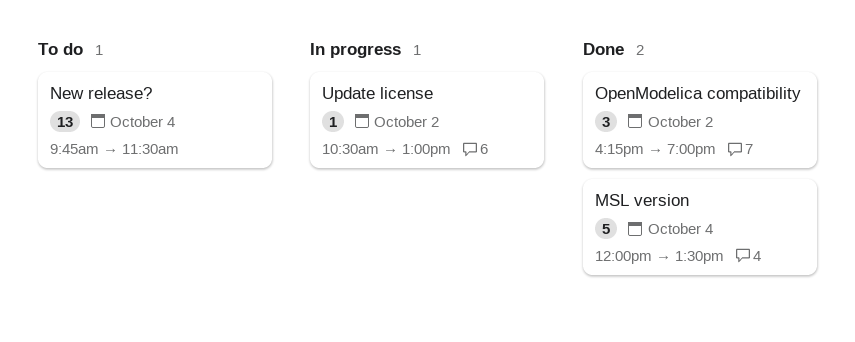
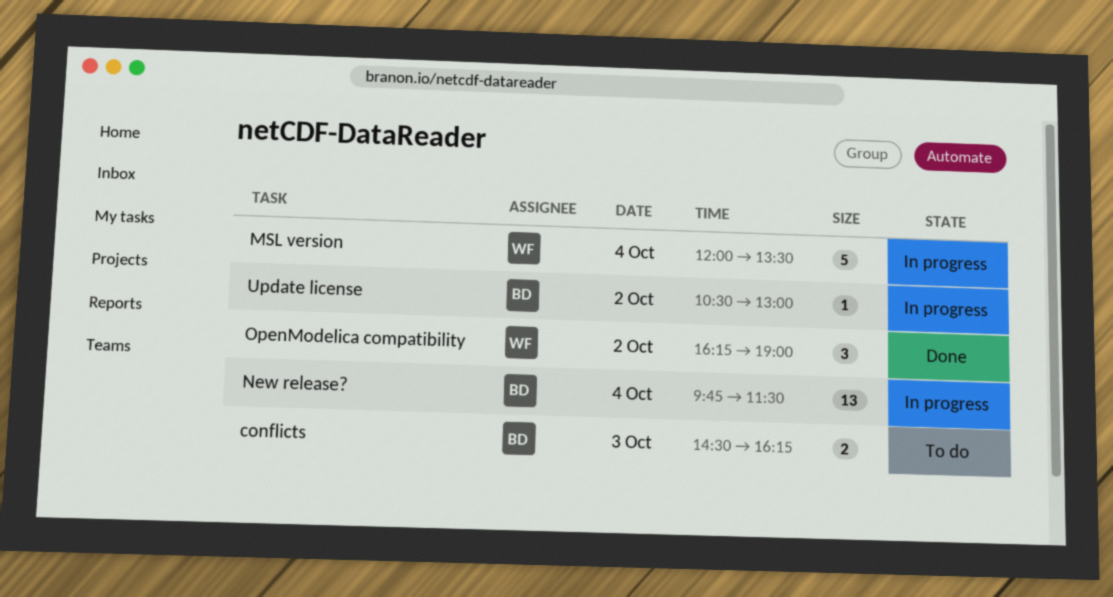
conflicts: none -> present
MSL version, status: Done -> In progress
New release?, status: To do -> In progress

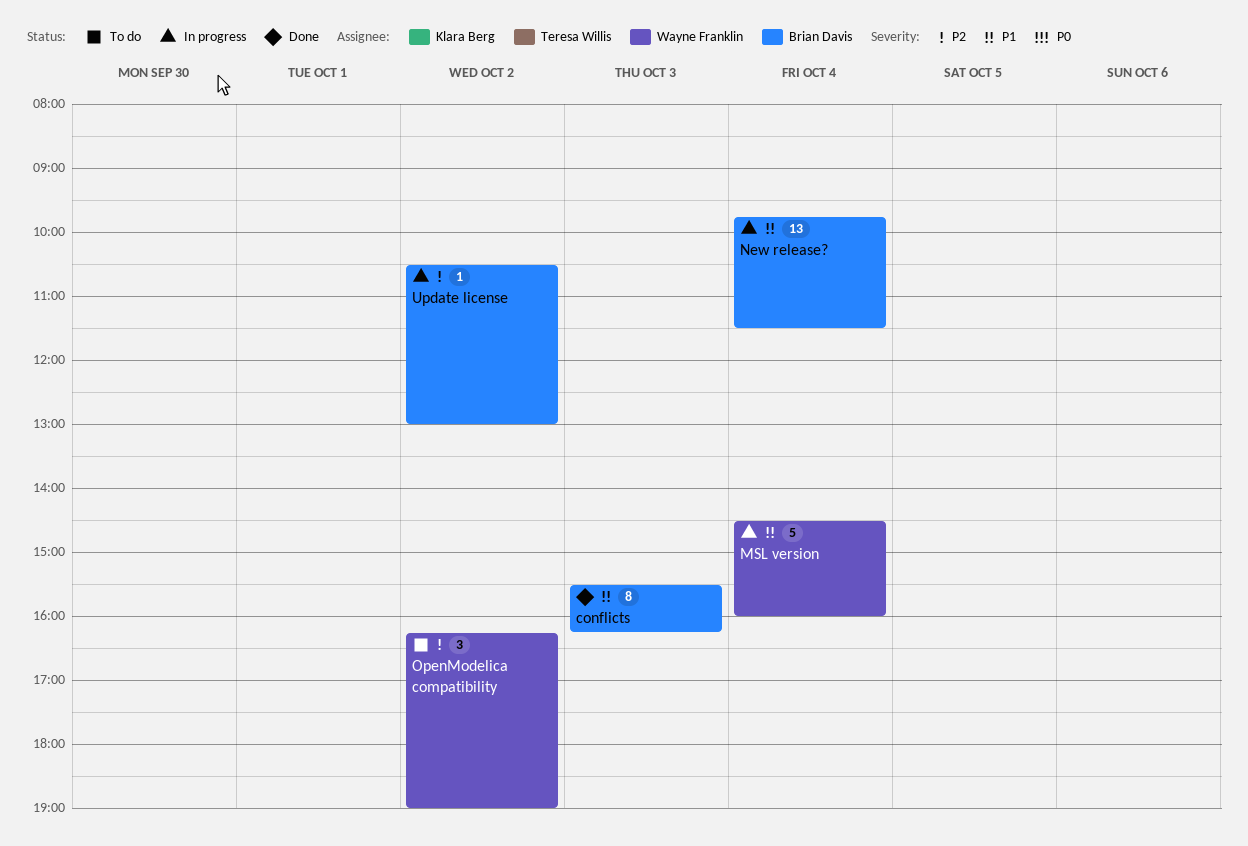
conflicts, status: To do -> Done
conflicts, estimate: 2 -> 8
conflicts, begins: 14:30 -> 15:30
MSL version, begins: 12:00 -> 14:30
MSL version, ends: 13:30 -> 16:00
OpenModelica compatibility, status: Done -> To do

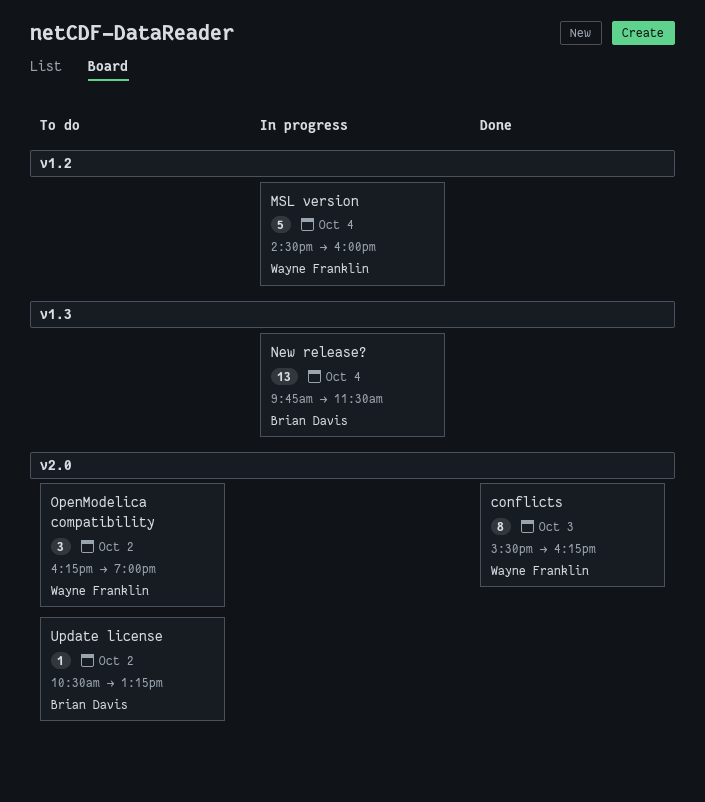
conflicts, owner: Brian Davis -> Wayne Franklin
Update license, status: In progress -> To do
Update license, ends: 13:00 -> 13:15

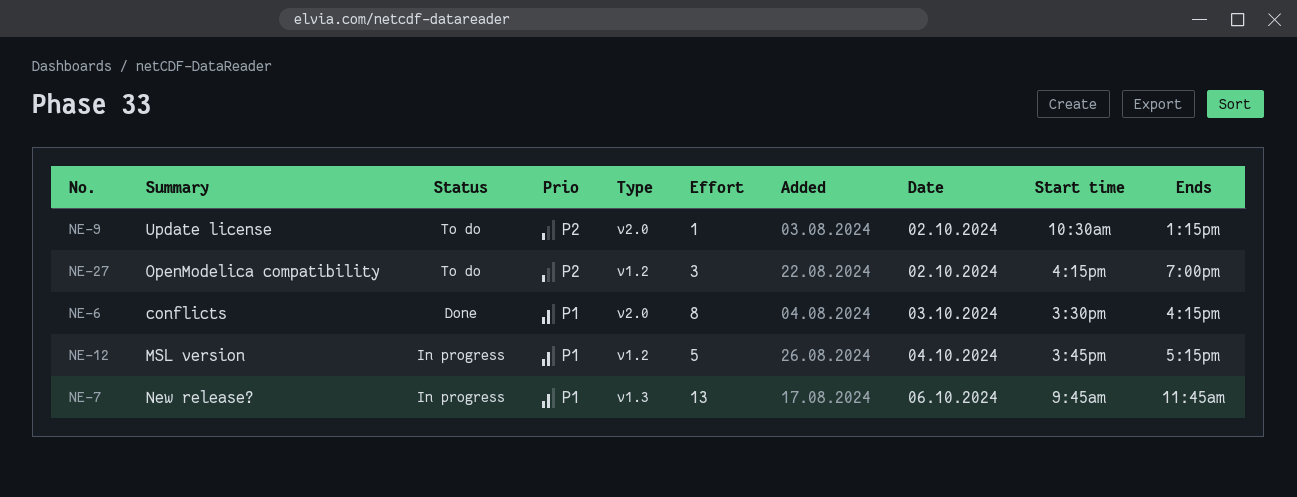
MSL version, begins: 14:30 -> 15:45
MSL version, ends: 16:00 -> 17:15
New release?, day: Oct 4 -> Oct 6
New release?, ends: 11:30 -> 11:45
OpenModelica compatibility, label: v2.0 -> v1.2

